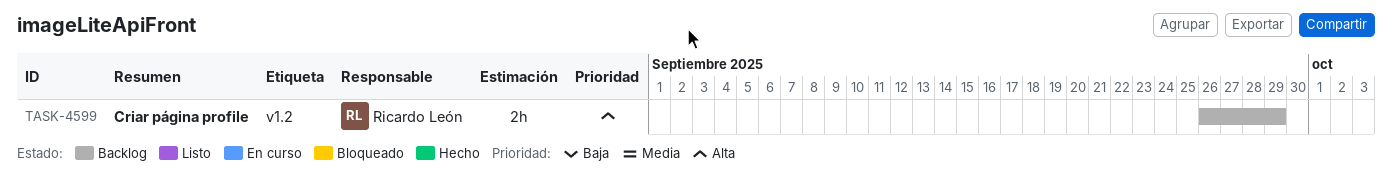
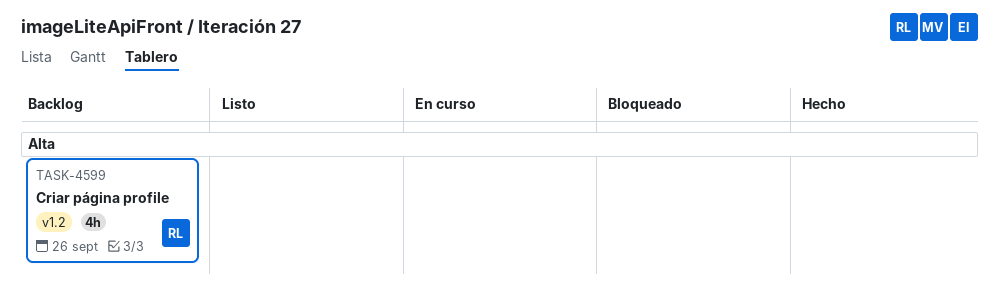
TASK-4599, estimate: 2h -> 4h
TASK-4599, due: Sep 29 -> Sep 26

